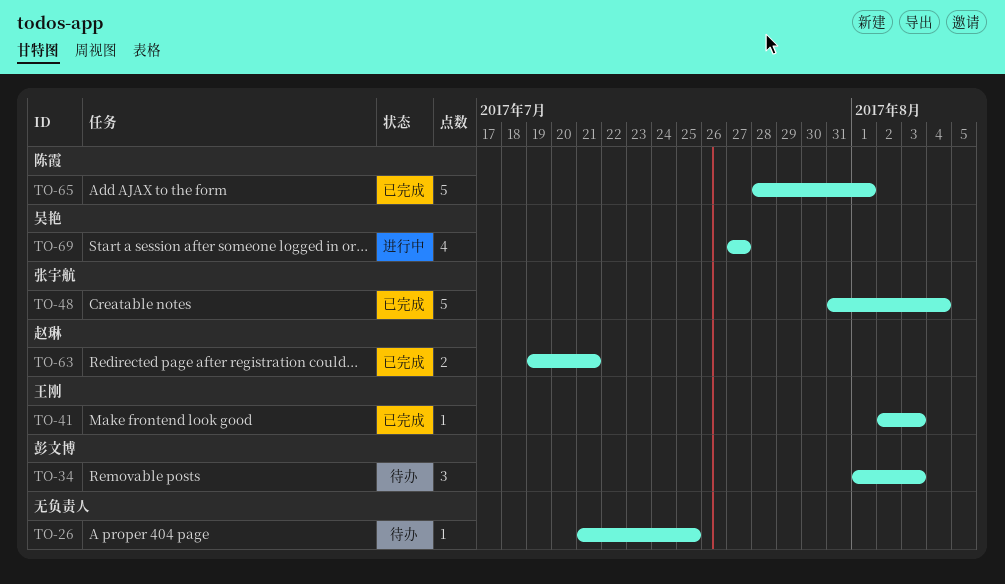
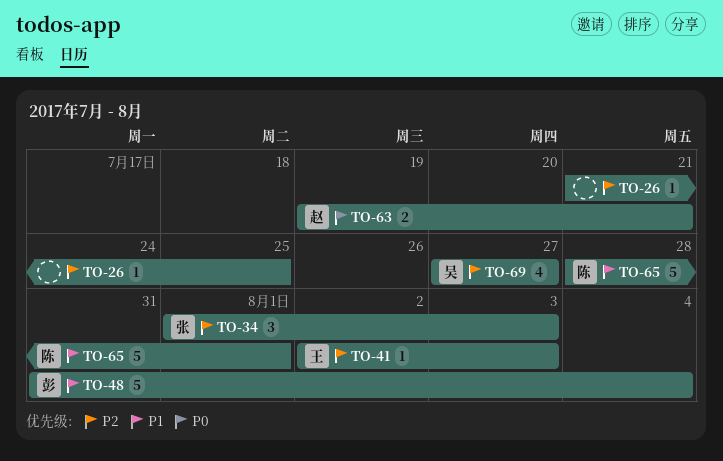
TO-34, owner: 彭文博 -> 张宇航
TO-48, owner: 张宇航 -> 彭文博

